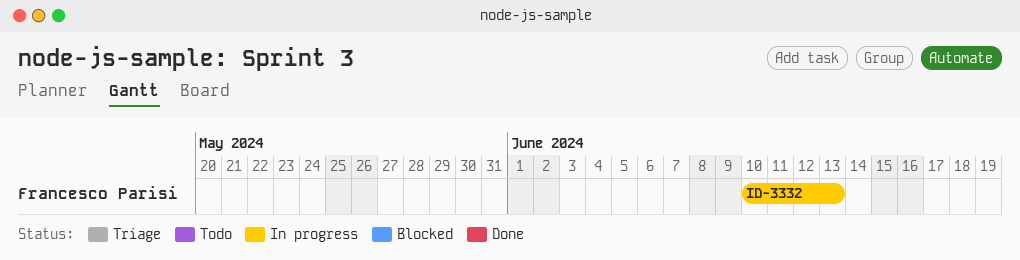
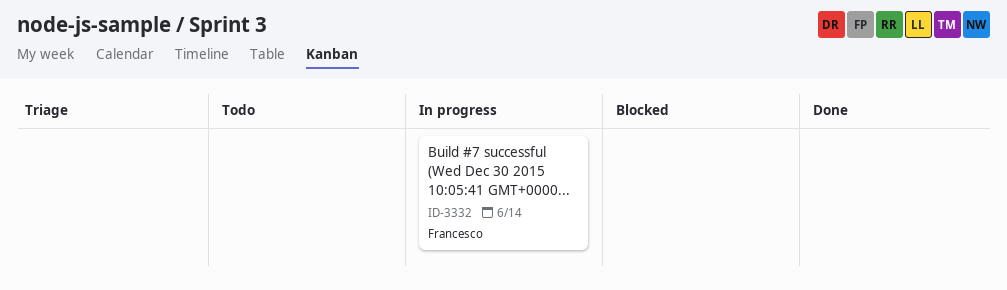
ID-3332, due: Jun 13 -> Jun 14

